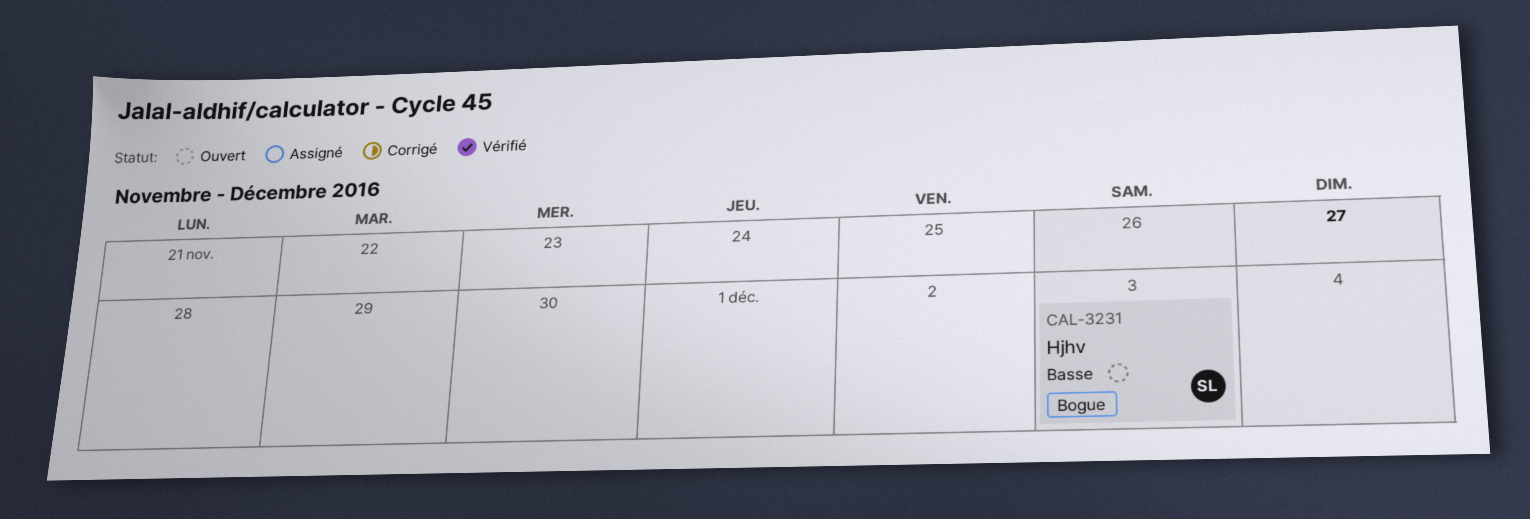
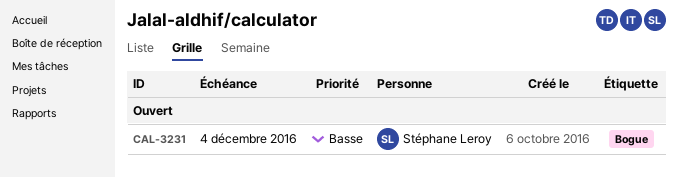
CAL-3231, due: Dec 3 -> Dec 4

